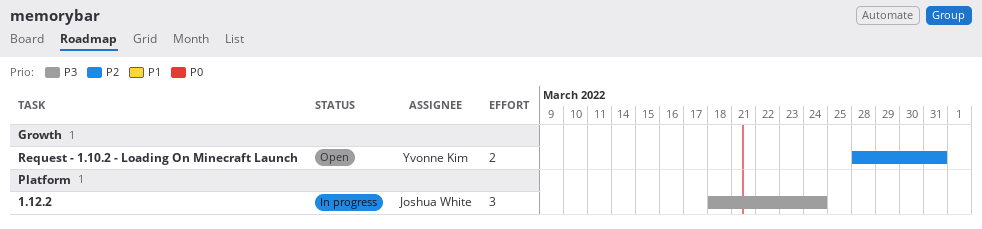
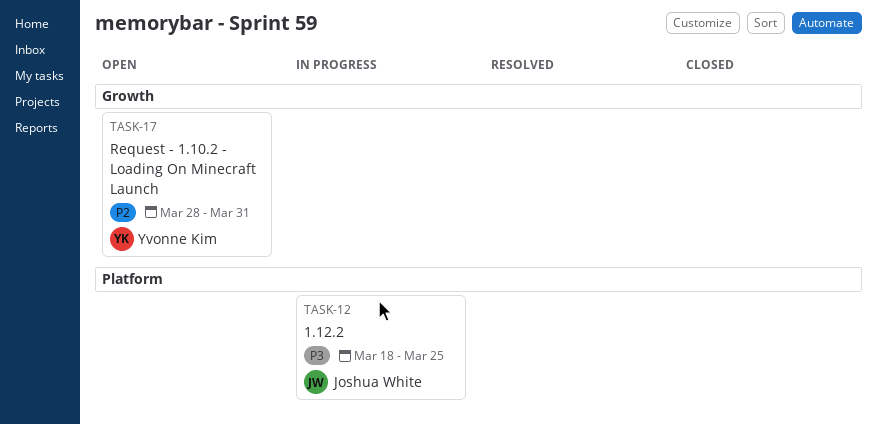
1.12.2, due: Mar 24 -> Mar 25

